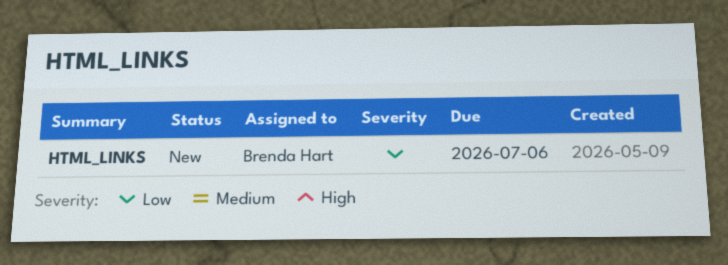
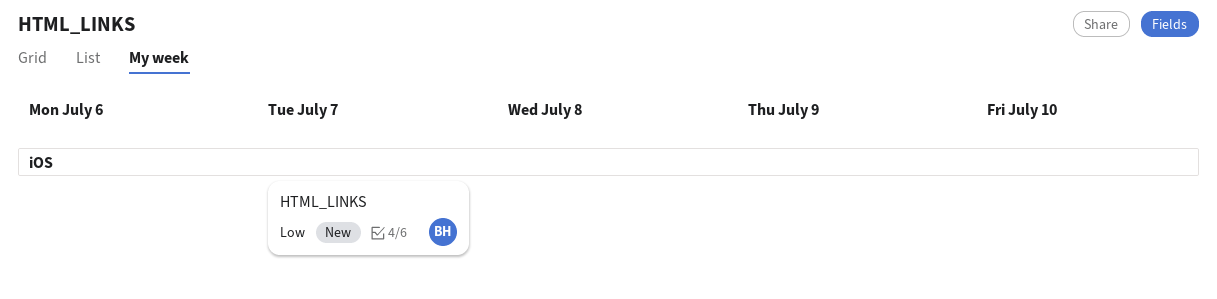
HTML_LINKS, due: Jul 6 -> Jul 7

